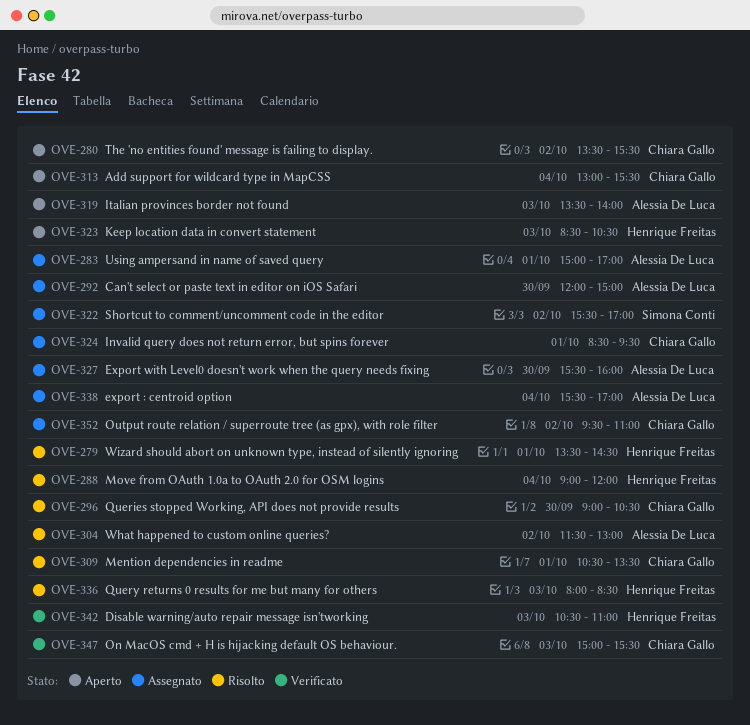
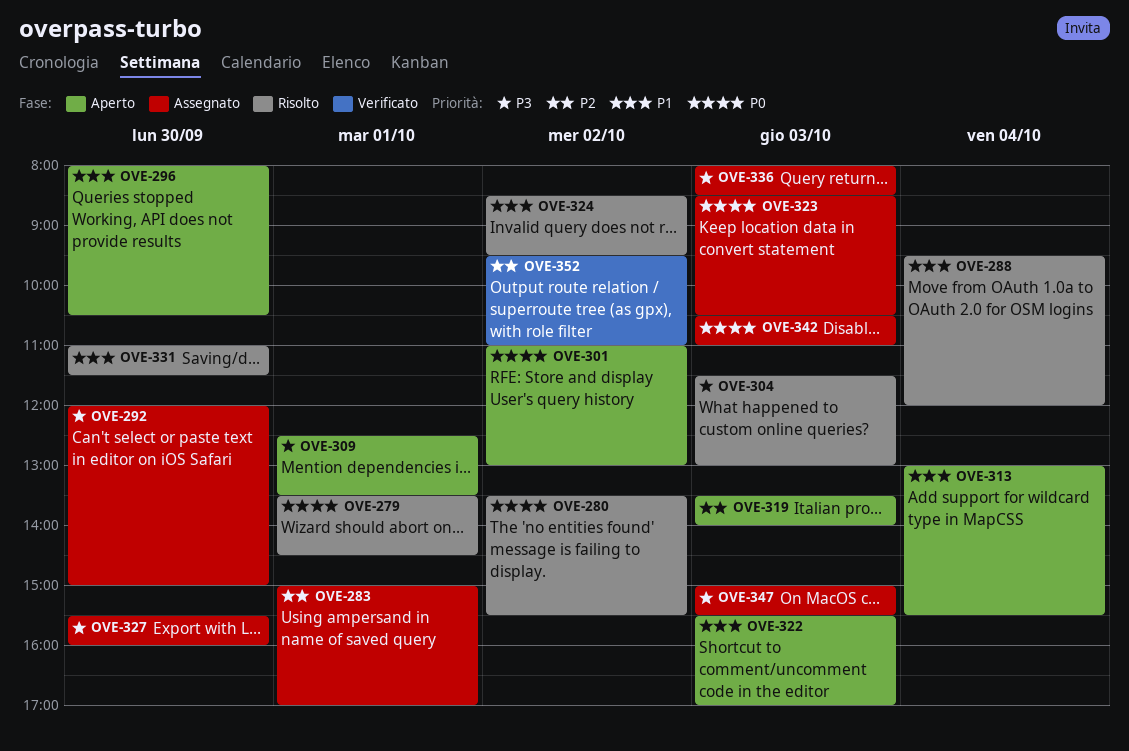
OVE-280, status: Aperto -> Risolto
OVE-288, begins: 09:00 -> 09:30
OVE-296, status: Risolto -> Aperto
OVE-296, begins: 09:00 -> 08:00
OVE-301: none -> present
OVE-304, day: Oct 2 -> Oct 3
OVE-309, status: Risolto -> Aperto
OVE-309, begins: 10:30 -> 12:30
OVE-322, status: Assegnato -> Aperto
OVE-322, day: Oct 2 -> Oct 3
OVE-323, status: Aperto -> Assegnato
OVE-324, status: Assegnato -> Risolto
OVE-324, day: Oct 1 -> Oct 2
OVE-331: none -> present
OVE-336, status: Risolto -> Assegnato
OVE-338: present -> none
OVE-342, status: Verificato -> Assegnato
OVE-347, status: Verificato -> Assegnato
OVE-352, status: Assegnato -> Verificato

